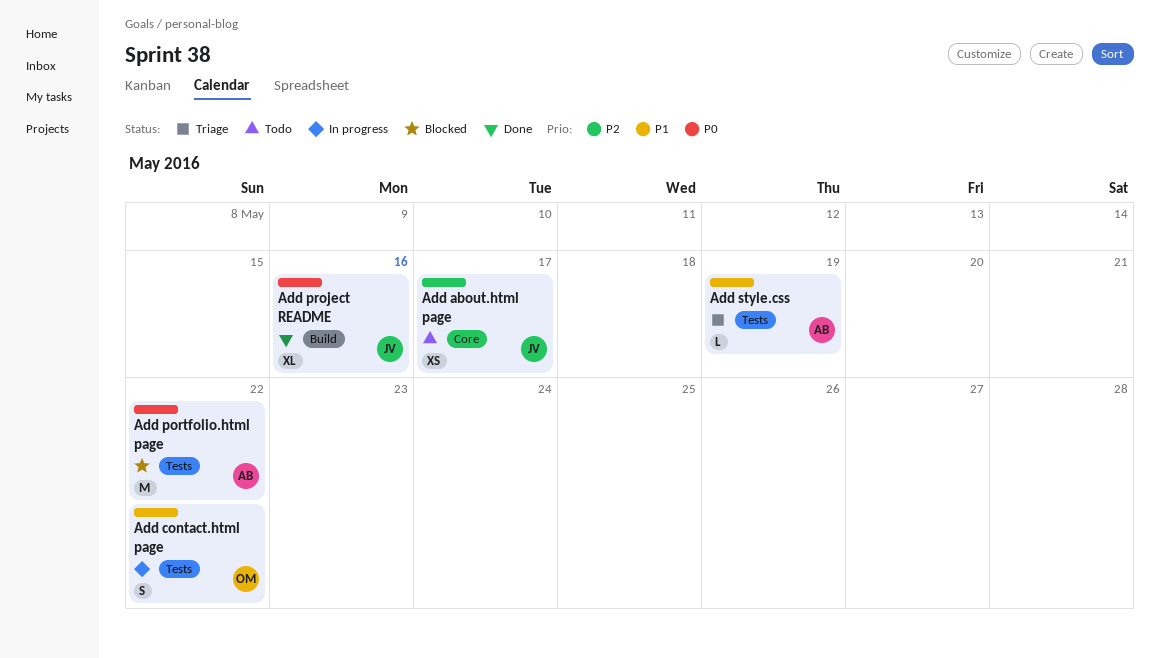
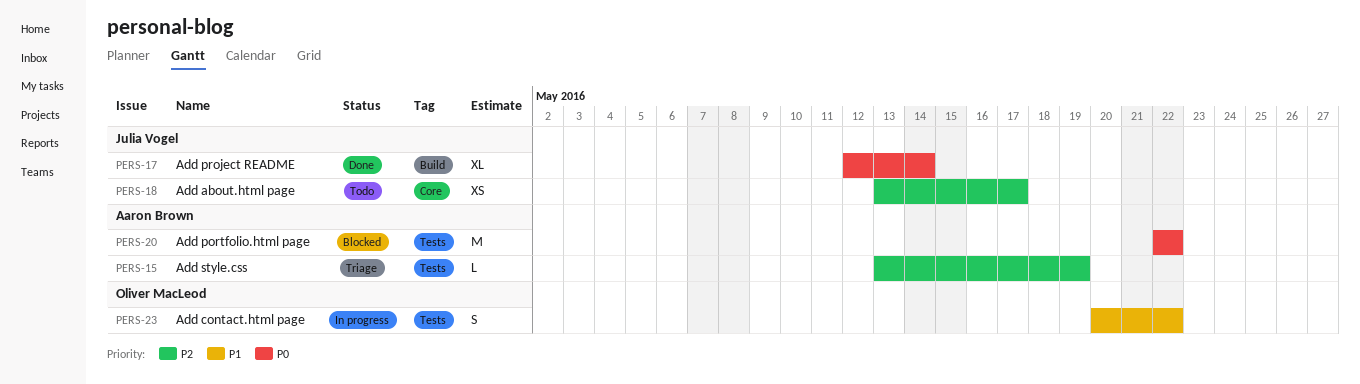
Add project README, due: May 16 -> May 14
Add style.css, priority: P1 -> P2

